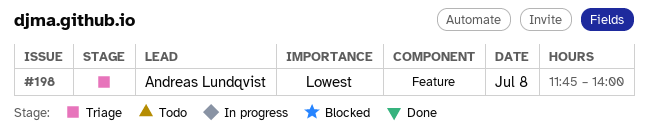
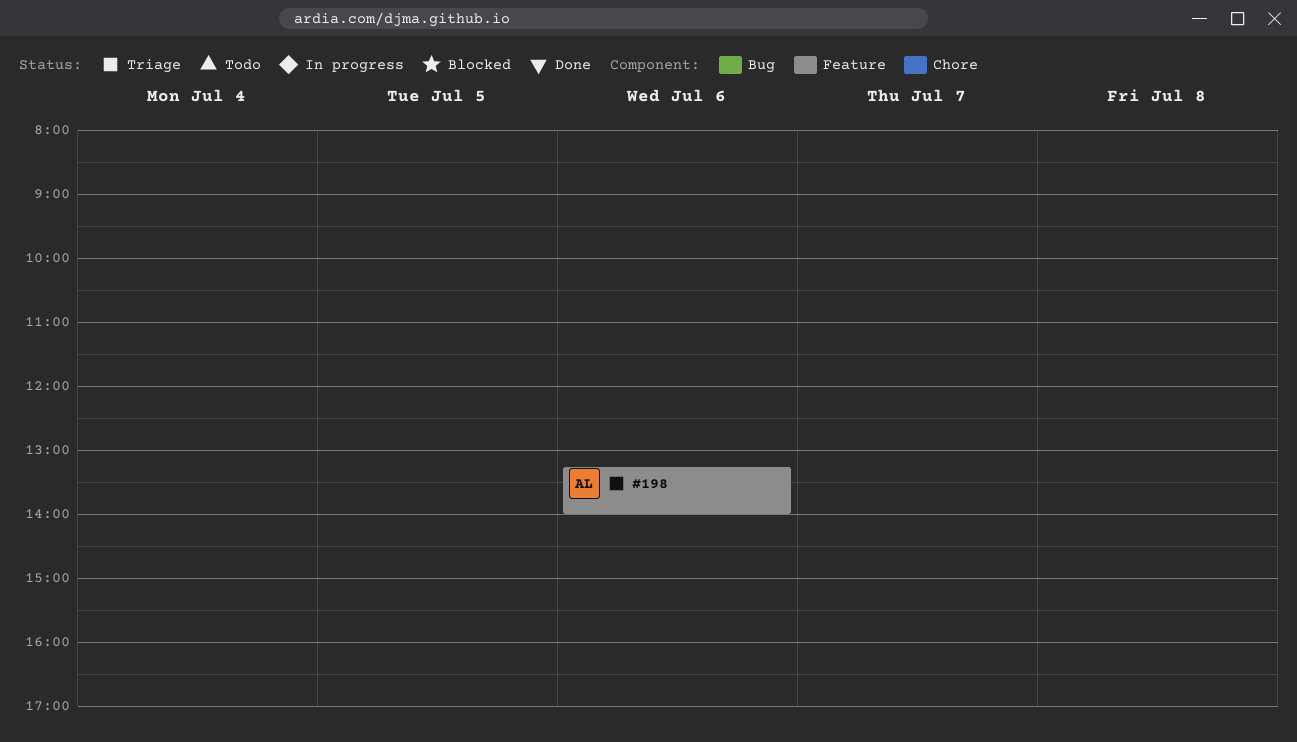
#198, day: Jul 8 -> Jul 6
#198, begins: 11:45 -> 13:15

